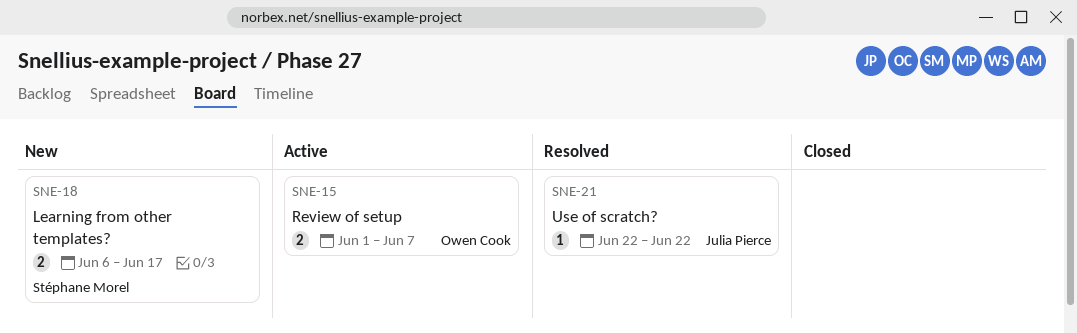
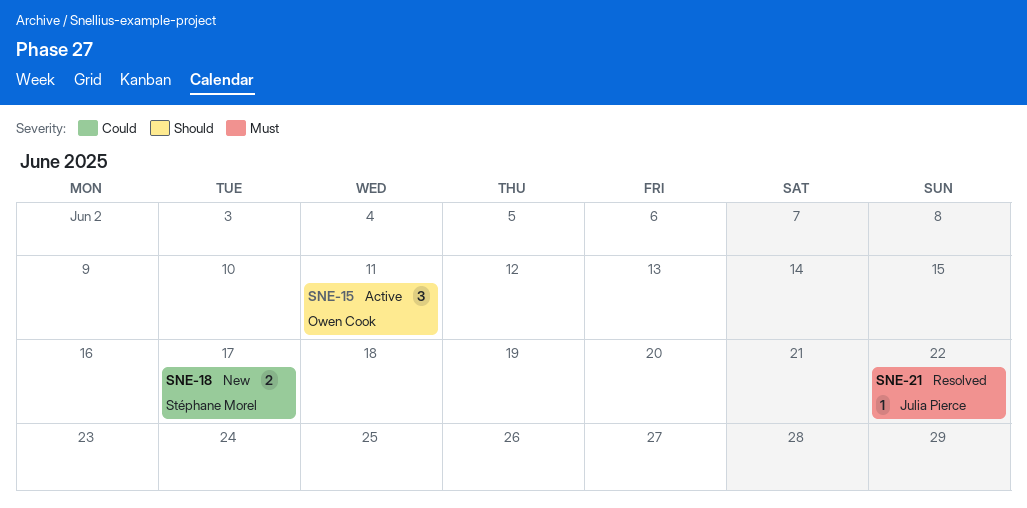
SNE-15, estimate: 2 -> 3
SNE-15, due: Jun 7 -> Jun 11

